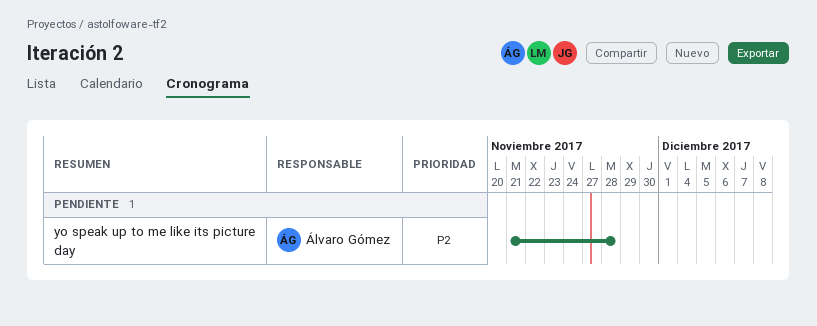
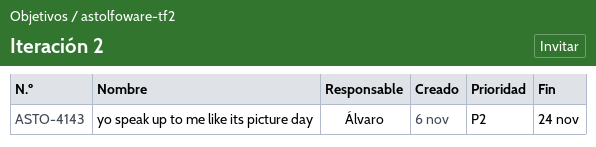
yo speak up to me like its picture day, due: Nov 28 -> Nov 24

